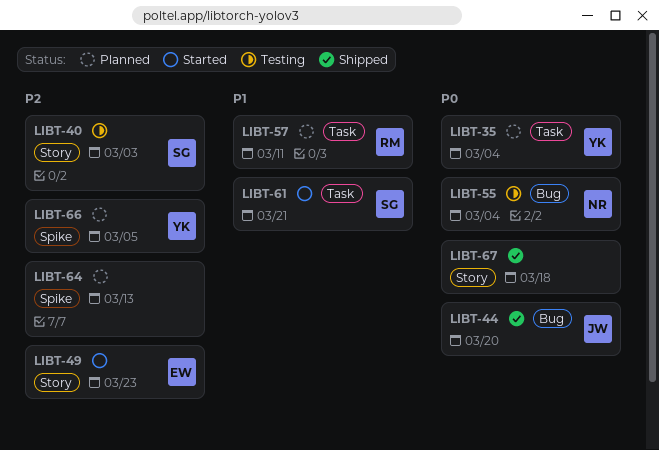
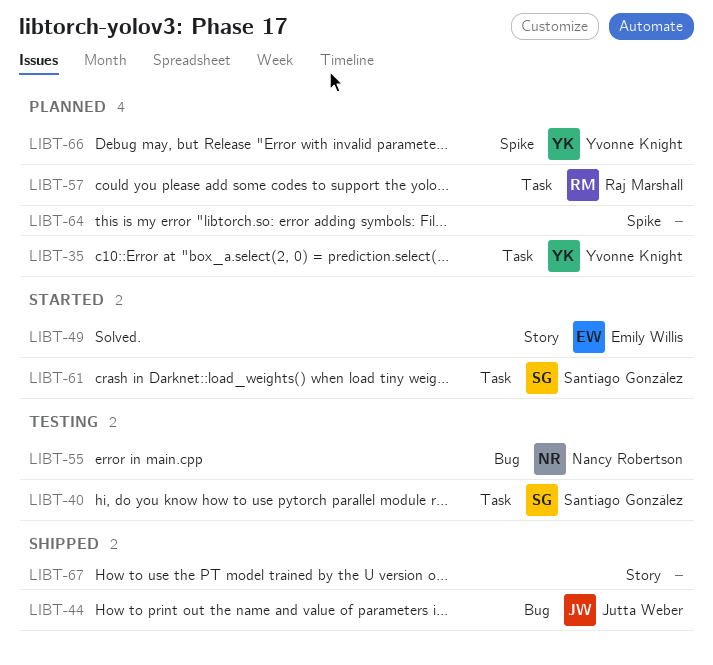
LIBT-40, label: Story -> Task

